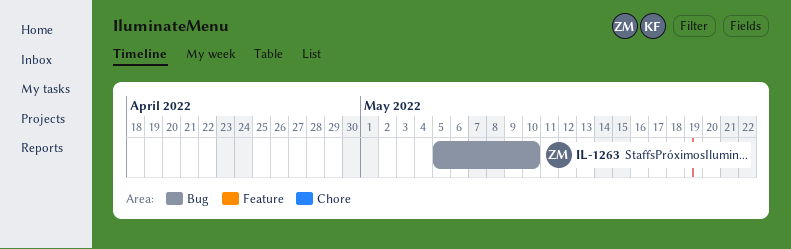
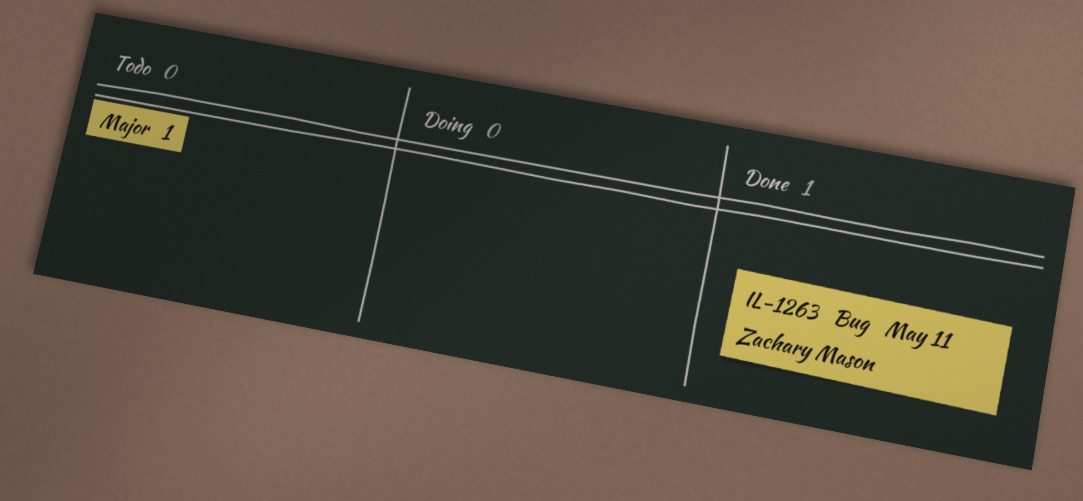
IL-1263, due: May 10 -> May 11

